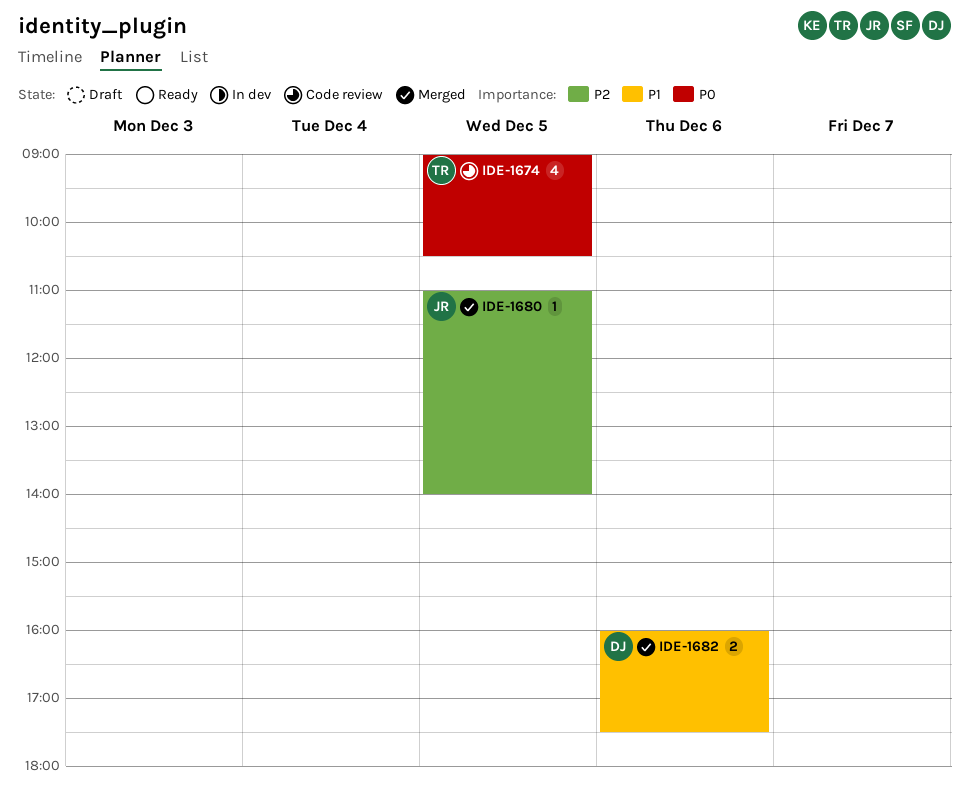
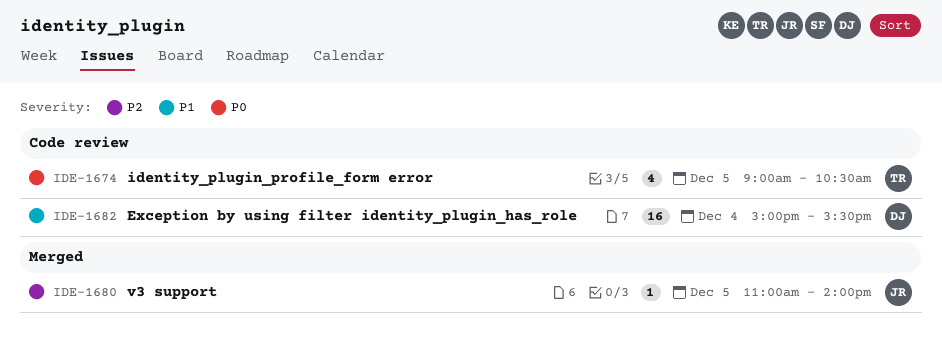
IDE-1682, status: Merged -> Code review
IDE-1682, estimate: 2 -> 16
IDE-1682, day: Dec 6 -> Dec 4
IDE-1682, begins: 16:00 -> 15:00
IDE-1682, ends: 17:30 -> 15:30

